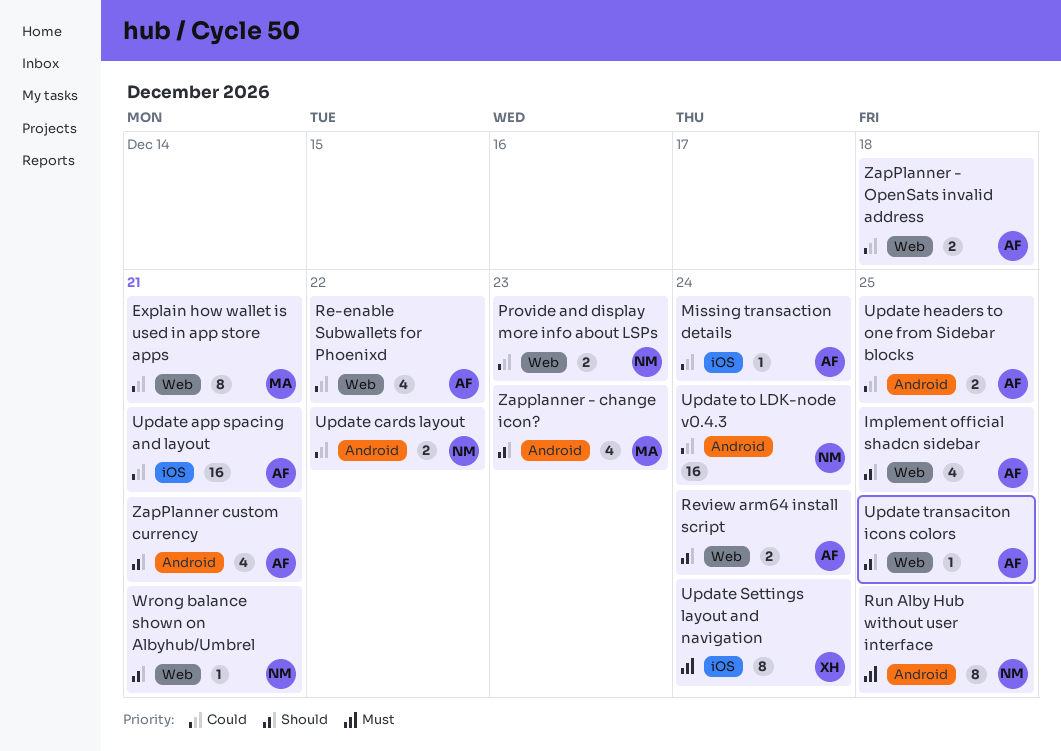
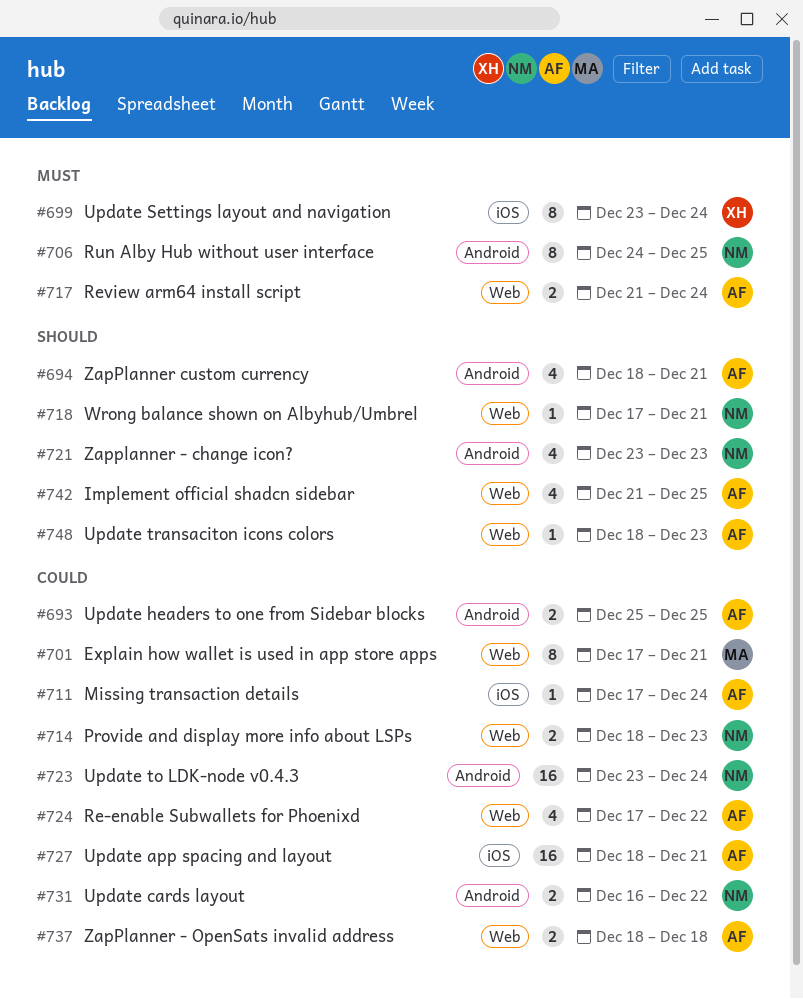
Review arm64 install script, priority: Should -> Must
Update transaciton icons colors, due: Dec 25 -> Dec 23
Zapplanner - change icon?, owner: MA -> NM

